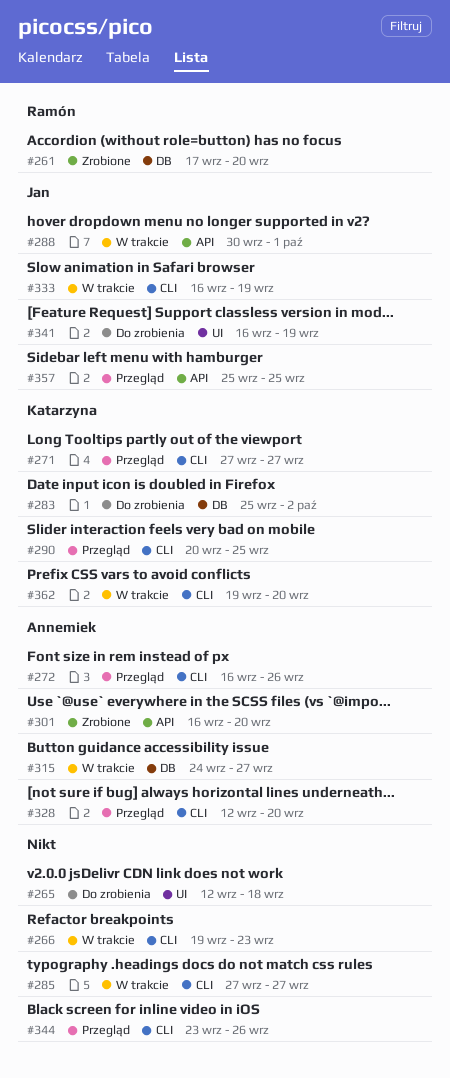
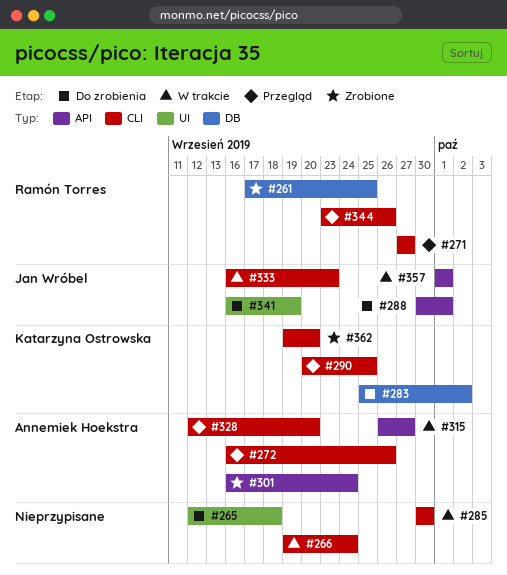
#261, due: Sep 20 -> Sep 25
#266, due: Sep 23 -> Sep 24
#271, owner: Katarzyna Ostrowska -> Ramón Torres
#285, start: Sep 27 -> Sep 30
#285, due: Sep 27 -> Sep 30
#288, status: W trakcie -> Do zrobienia
#301, due: Sep 20 -> Sep 24
#315, label: DB -> API
#315, start: Sep 24 -> Sep 26
#333, due: Sep 19 -> Sep 23
#344, owner: none -> Ramón Torres
#357, status: Przegląd -> W trakcie
#357, start: Sep 25 -> Oct 1
#357, due: Sep 25 -> Oct 1
#362, status: W trakcie -> Zrobione

